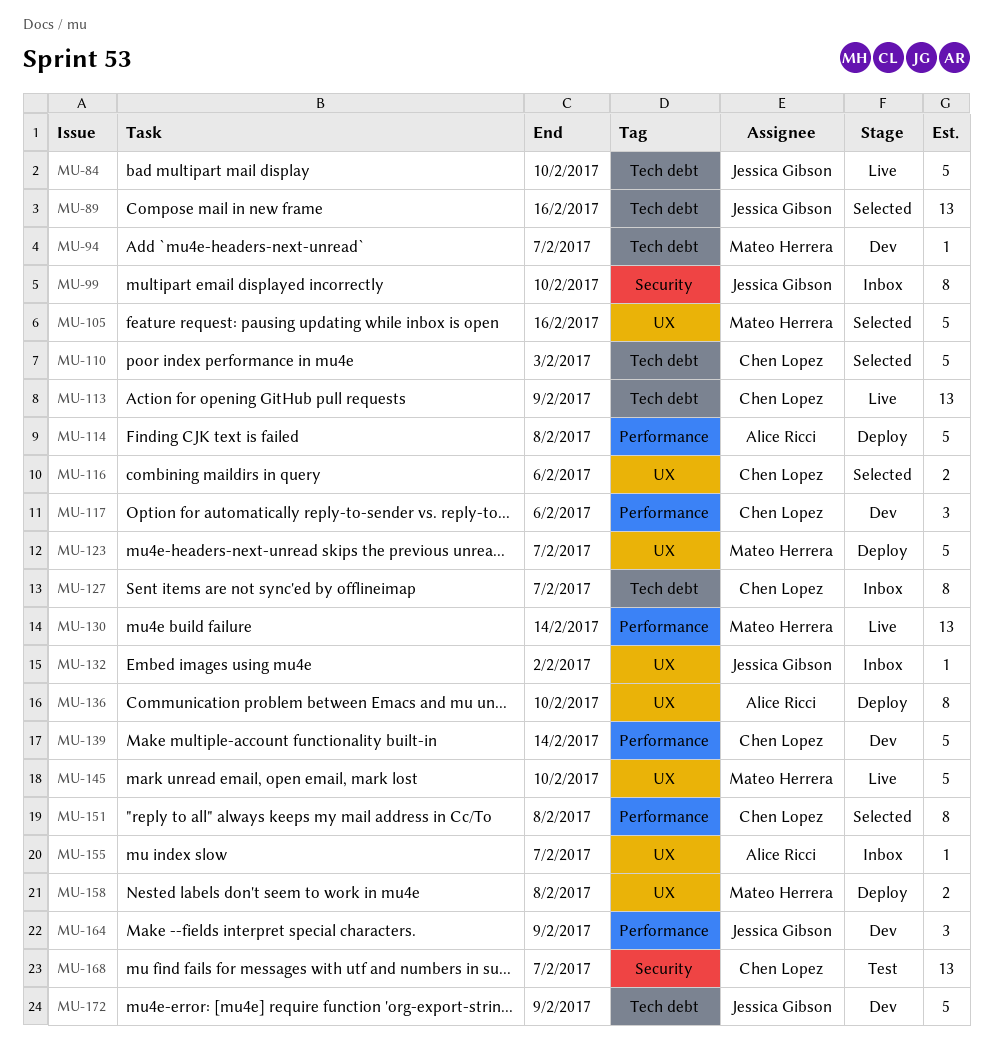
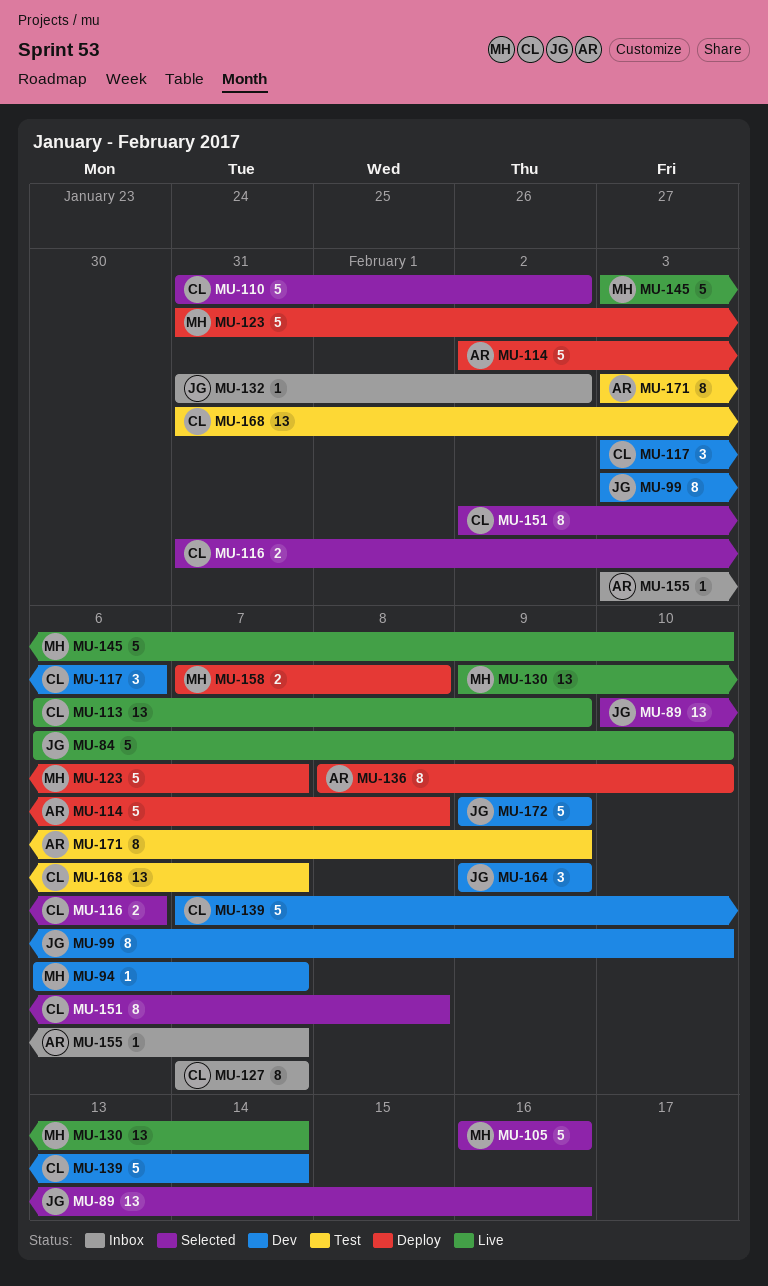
MU-99, status: Inbox -> Dev
MU-110, due: Feb 3 -> Feb 2
MU-171: none -> present

